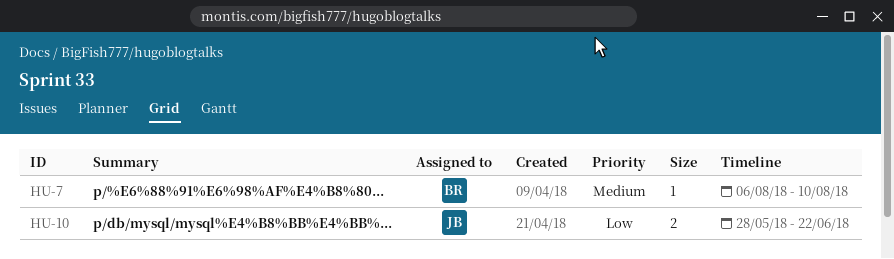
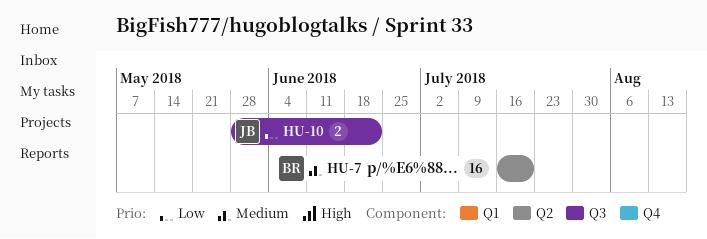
HU-7, estimate: 1 -> 16
HU-7, start: Aug 6 -> Jul 16
HU-7, due: Aug 10 -> Jul 20

